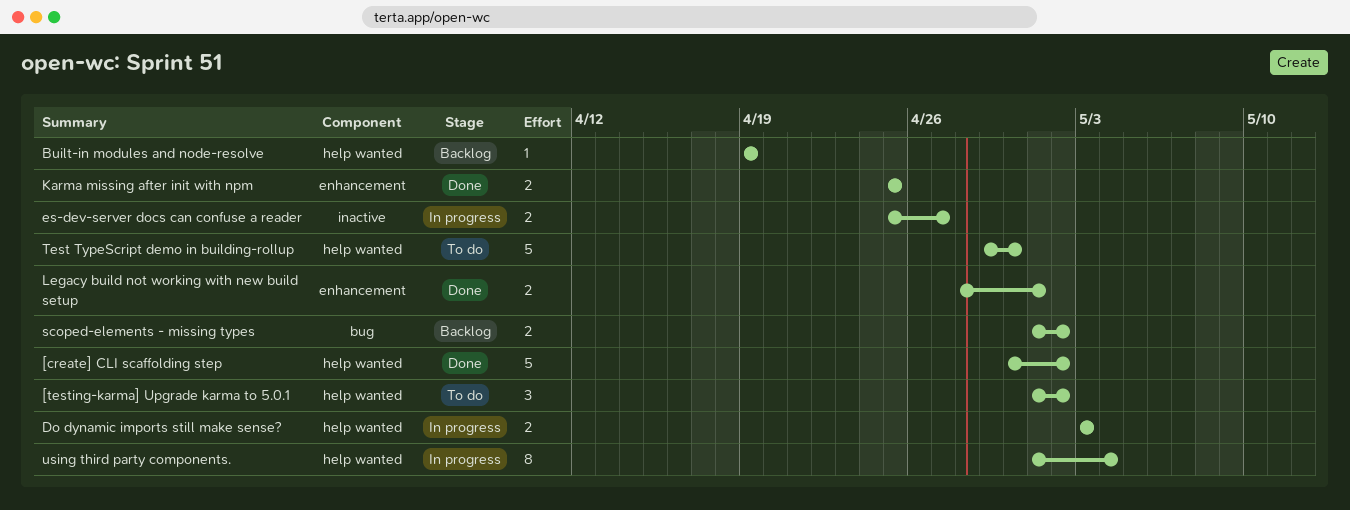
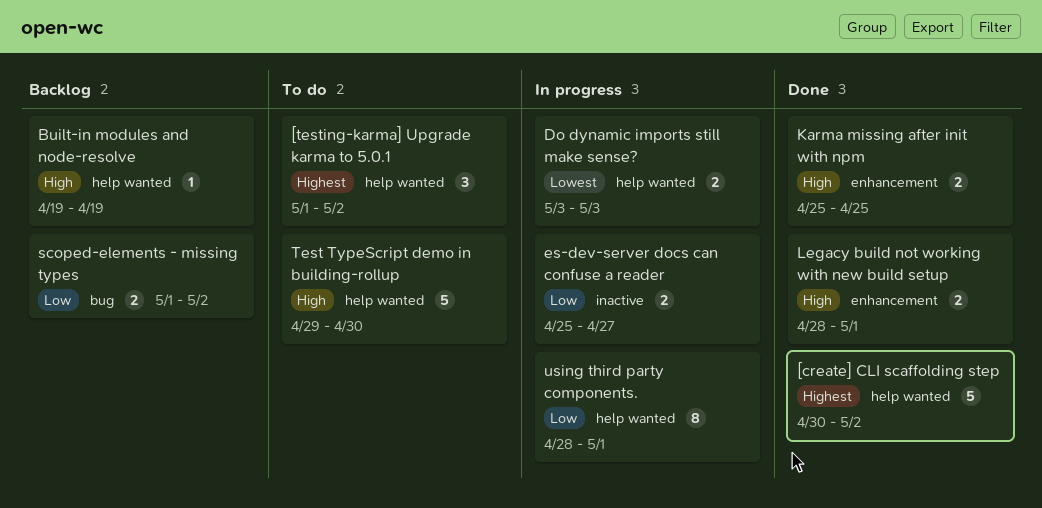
using third party components., start: May 1 -> Apr 28
using third party components., due: May 4 -> May 1

